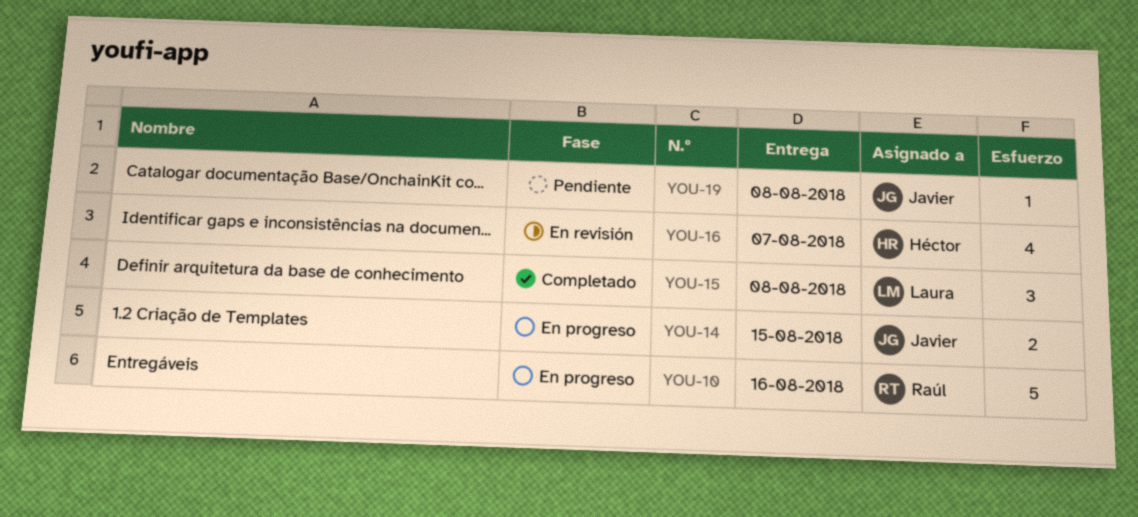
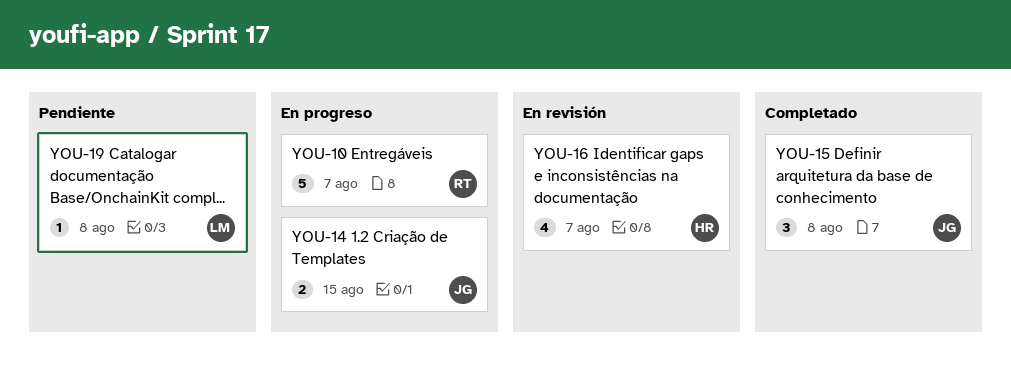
YOU-10, due: Aug 16 -> Aug 7
YOU-15, owner: Laura -> Javier
YOU-19, owner: Javier -> Laura

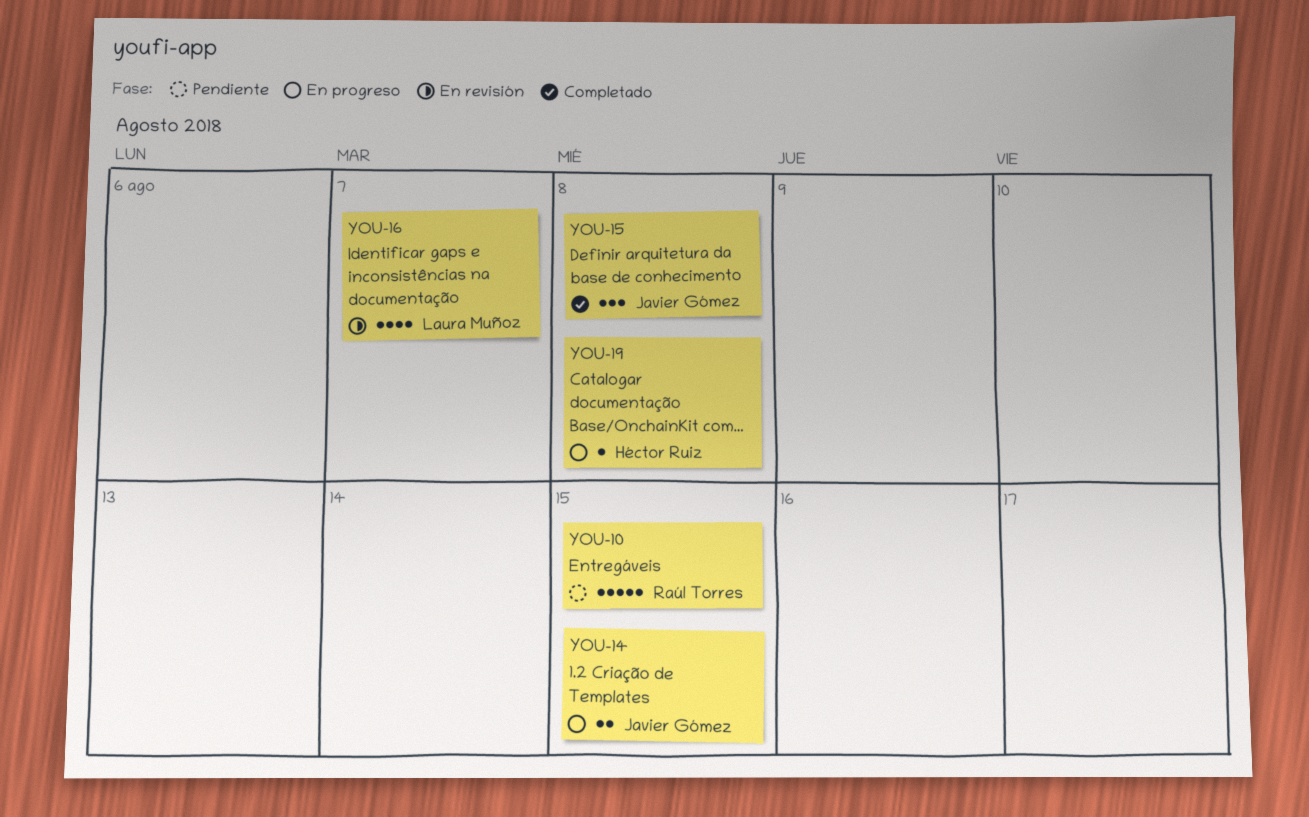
YOU-10, status: En progreso -> Pendiente
YOU-10, due: Aug 7 -> Aug 15
YOU-16, owner: Héctor Ruiz -> Laura Muñoz
YOU-19, status: Pendiente -> En progreso
YOU-19, owner: Laura Muñoz -> Héctor Ruiz

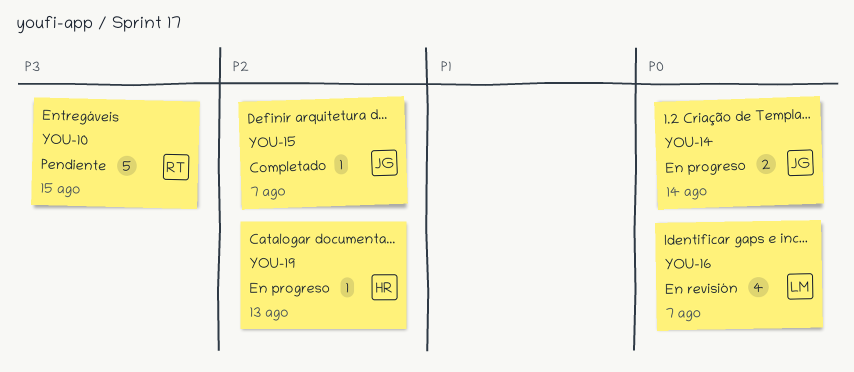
YOU-14, due: Aug 15 -> Aug 14
YOU-15, estimate: 3 -> 1
YOU-15, due: Aug 8 -> Aug 7
YOU-19, due: Aug 8 -> Aug 13

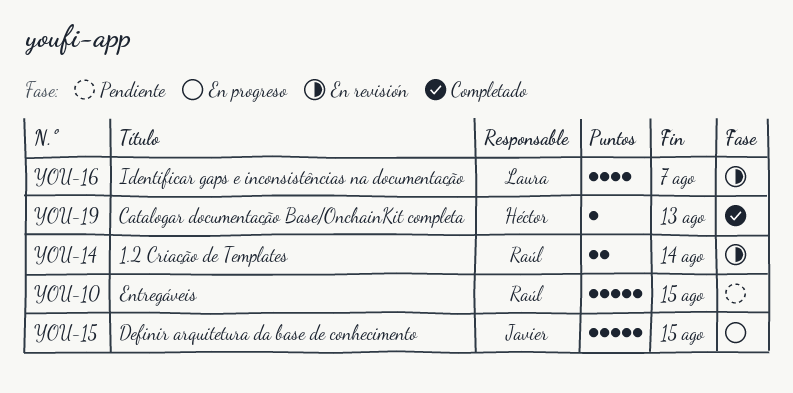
YOU-14, status: En progreso -> En revisión
YOU-14, owner: Javier -> Raúl
YOU-15, status: Completado -> En progreso
YOU-15, estimate: 1 -> 5
YOU-15, due: Aug 7 -> Aug 15
YOU-19, status: En progreso -> Completado

